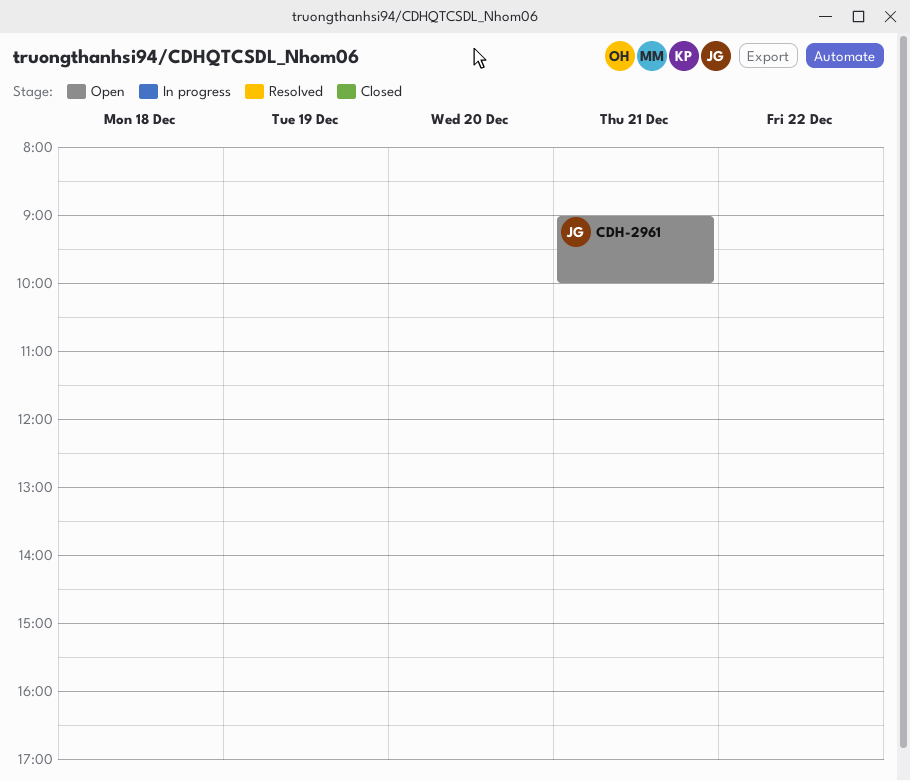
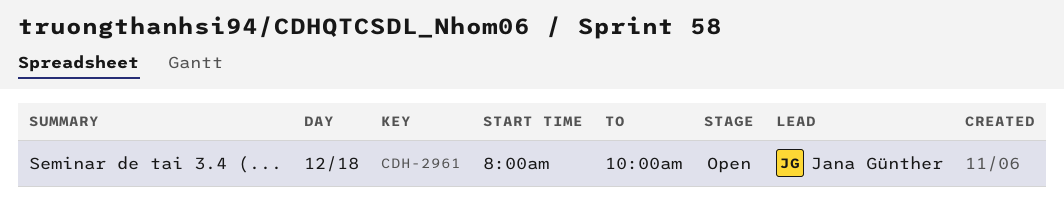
CDH-2961, day: Dec 21 -> Dec 18
CDH-2961, begins: 09:00 -> 08:00

